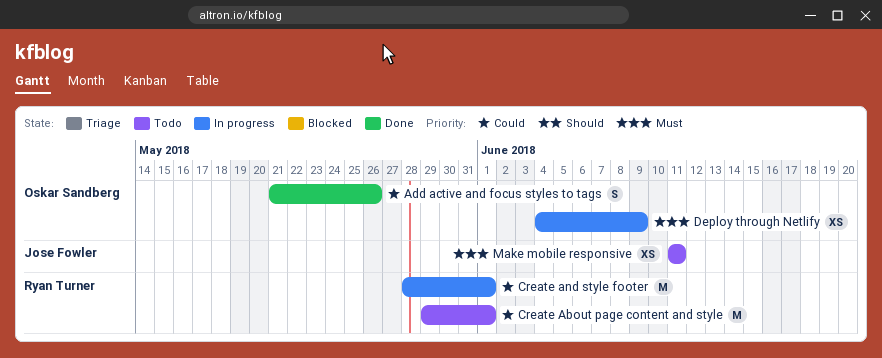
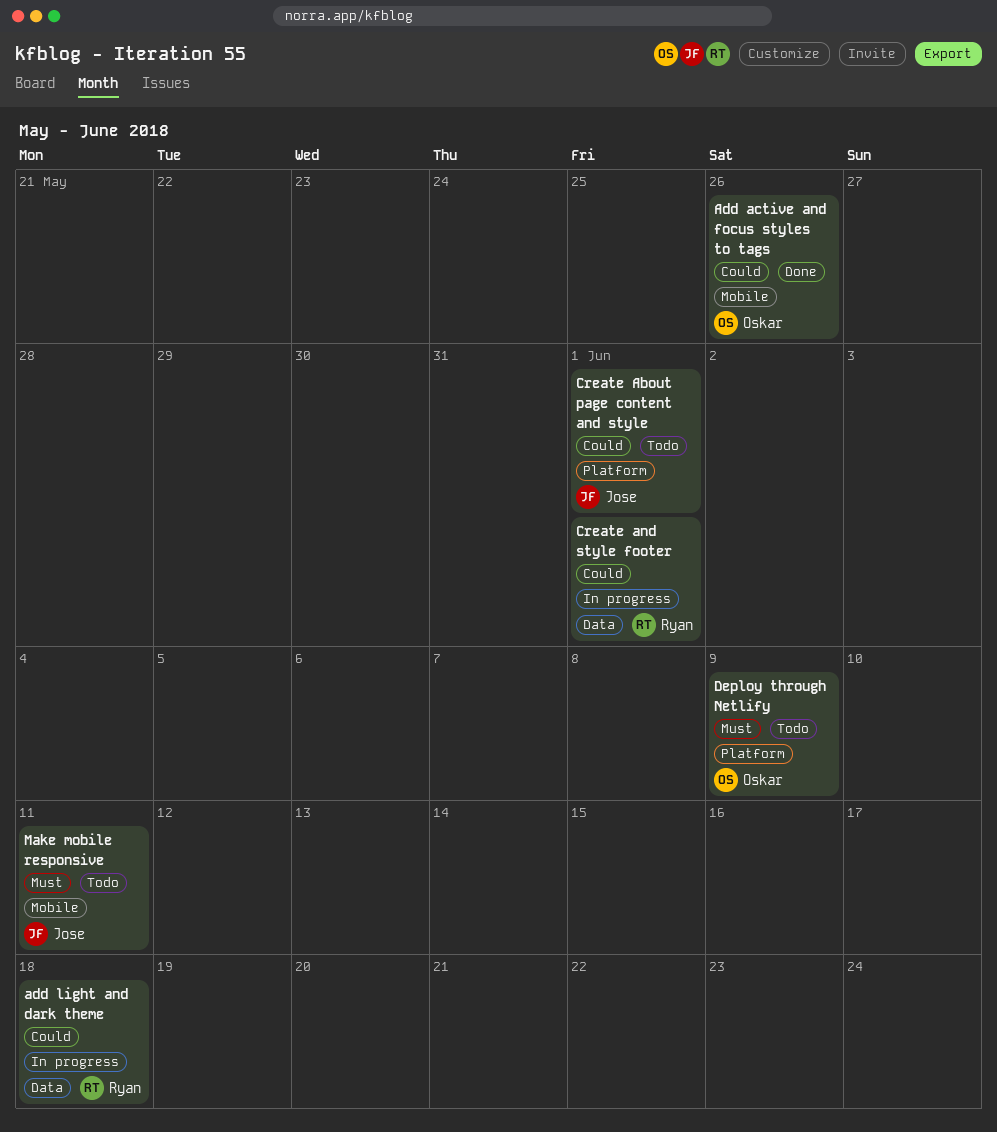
add light and dark theme: none -> present
Create About page content and style, owner: Ryan Turner -> Jose Fowler
Deploy through Netlify, status: In progress -> Todo

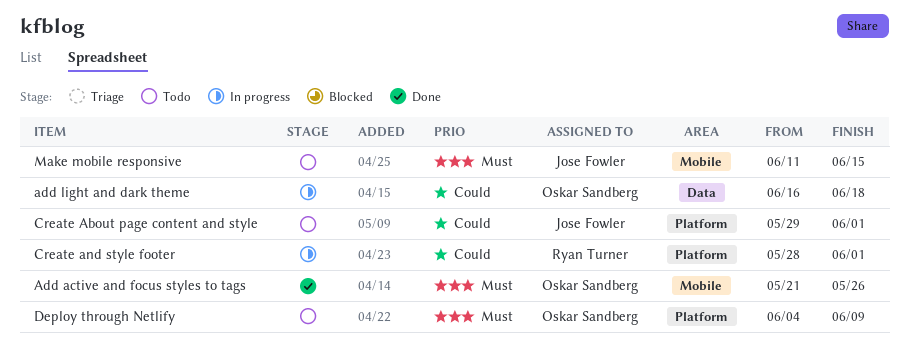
Add active and focus styles to tags, priority: Could -> Must
add light and dark theme, owner: Ryan Turner -> Oskar Sandberg
Create and style footer, label: Data -> Platform
Make mobile responsive, due: Jun 11 -> Jun 15

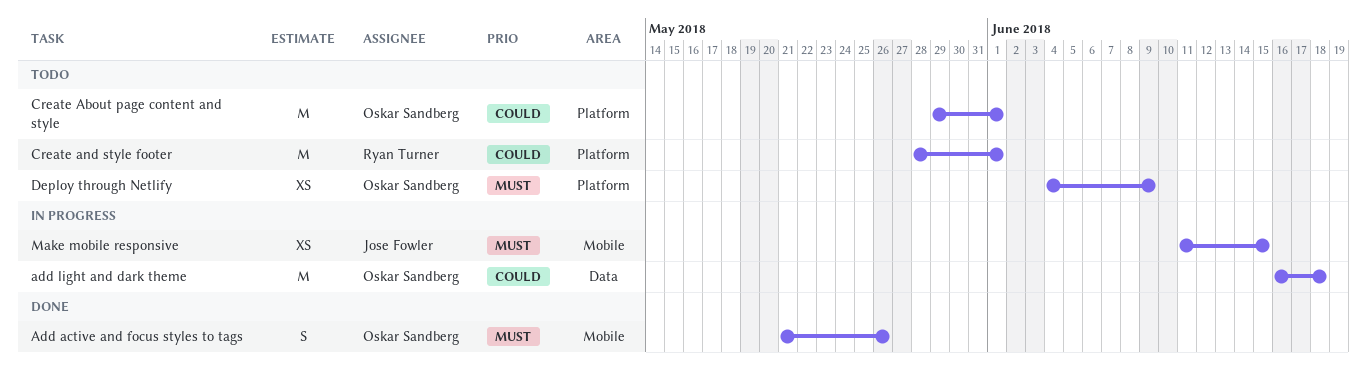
Create About page content and style, owner: Jose Fowler -> Oskar Sandberg
Create and style footer, status: In progress -> Todo
Make mobile responsive, status: Todo -> In progress

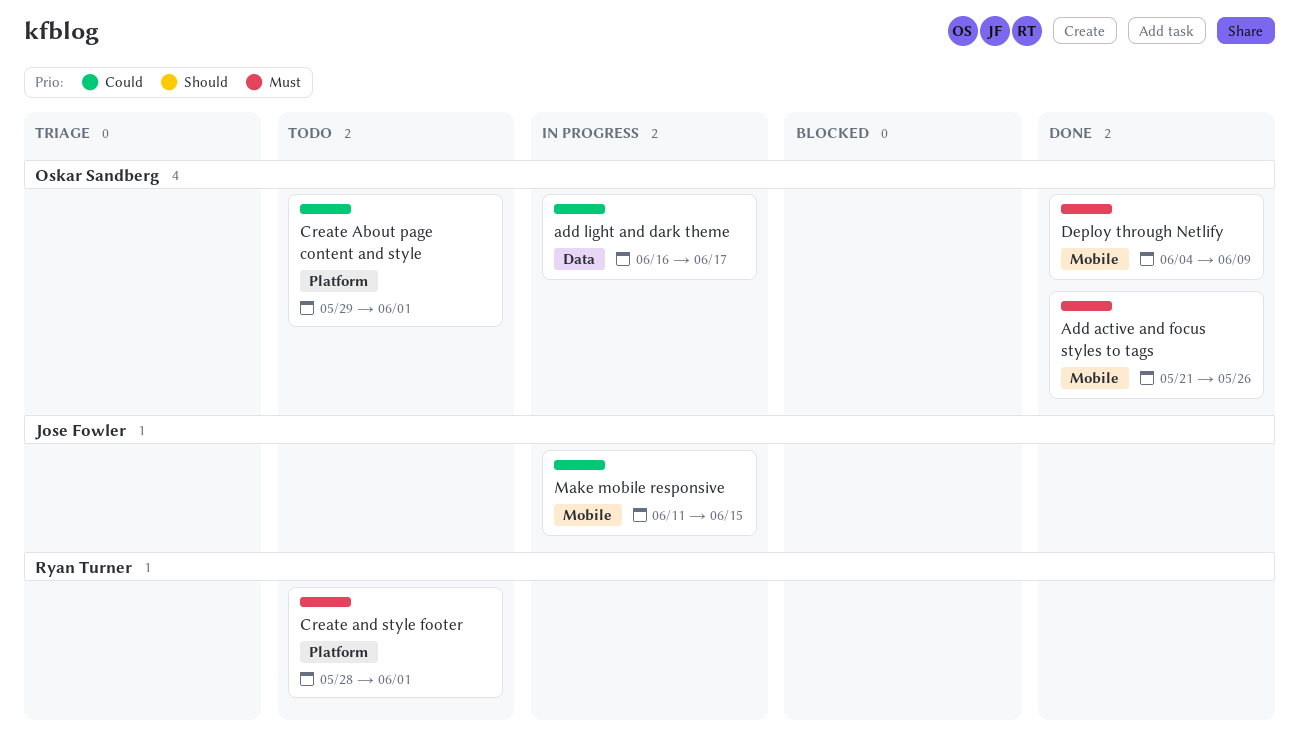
add light and dark theme, due: Jun 18 -> Jun 17
Create and style footer, priority: Could -> Must
Deploy through Netlify, status: Todo -> Done
Deploy through Netlify, label: Platform -> Mobile
Make mobile responsive, priority: Must -> Could

